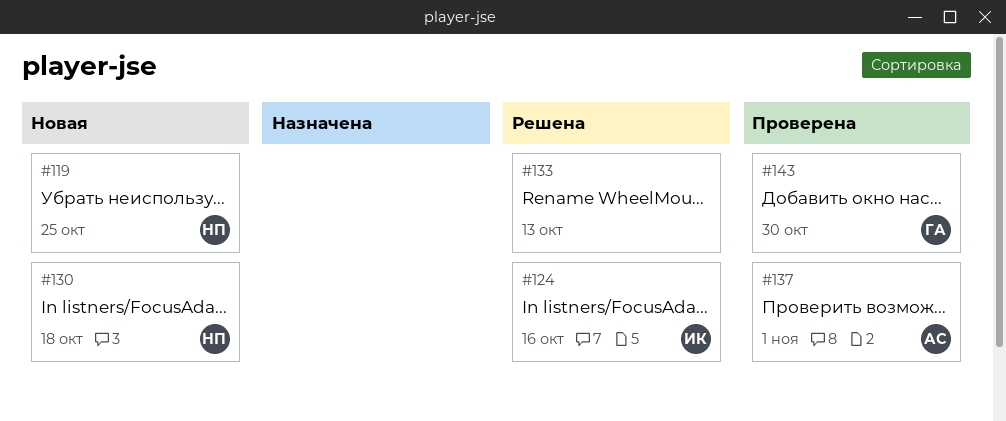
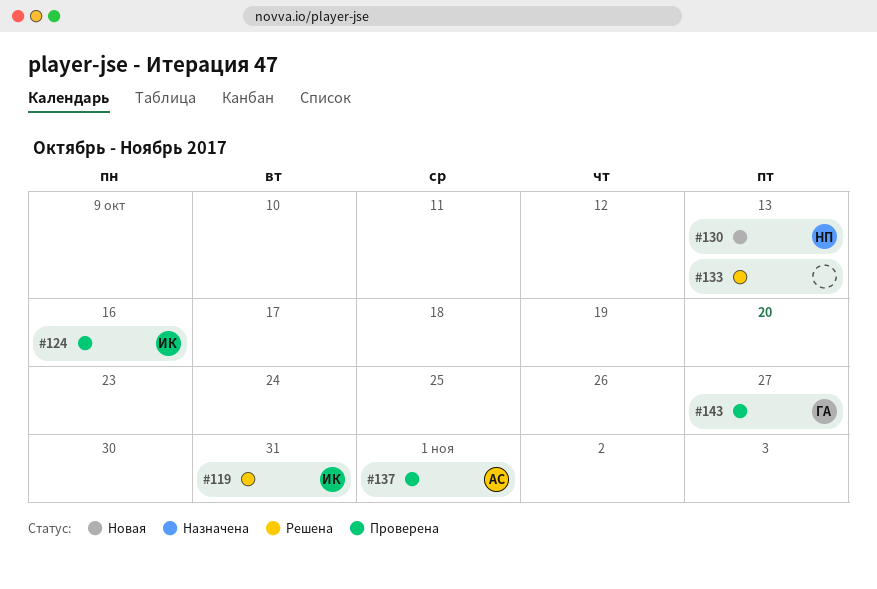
#119, status: Новая -> Решена
#119, owner: НП -> ИК
#119, due: Oct 25 -> Oct 31
#124, status: Решена -> Проверена
#130, due: Oct 18 -> Oct 13
#143, due: Oct 30 -> Oct 27

